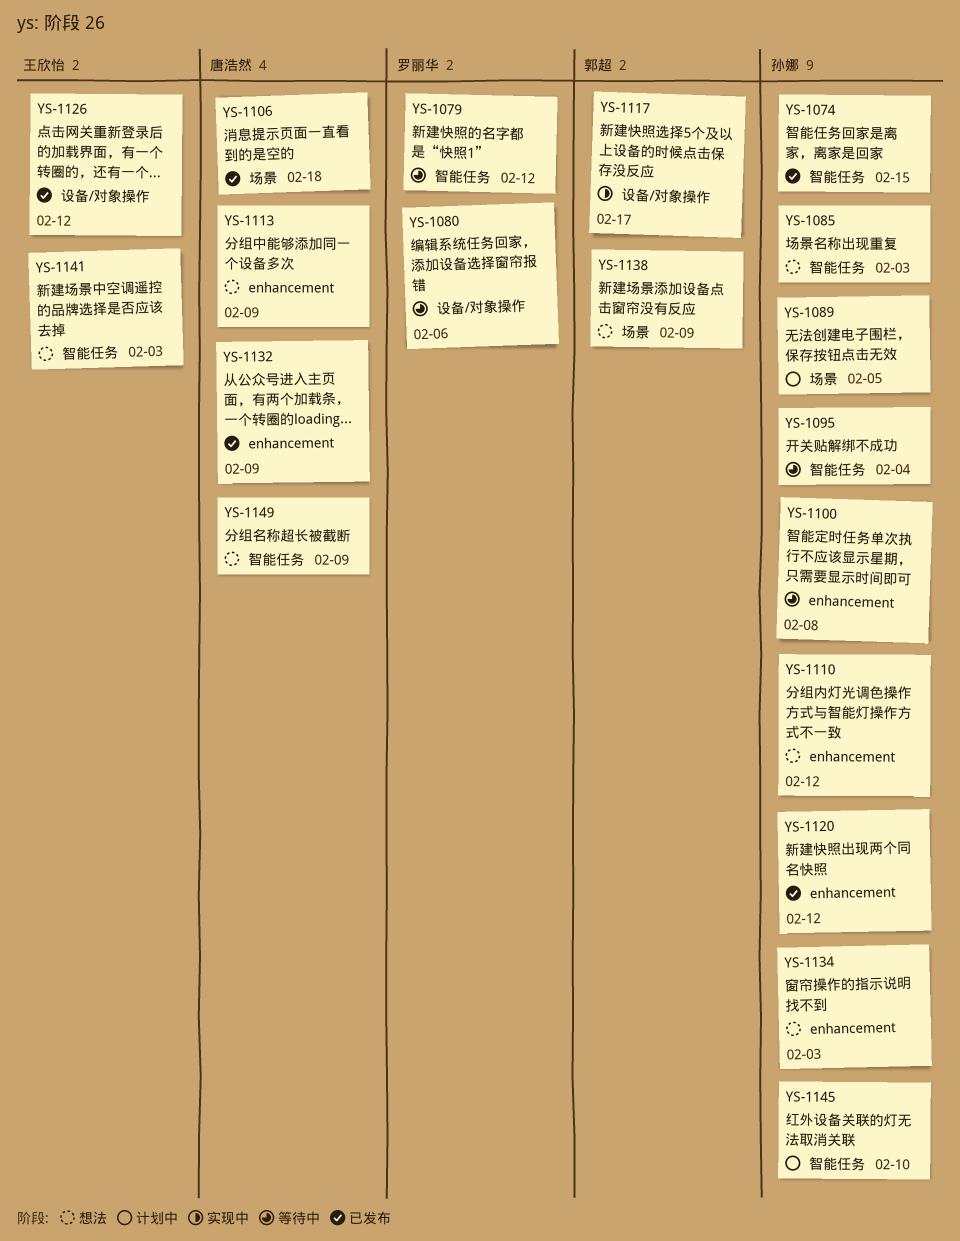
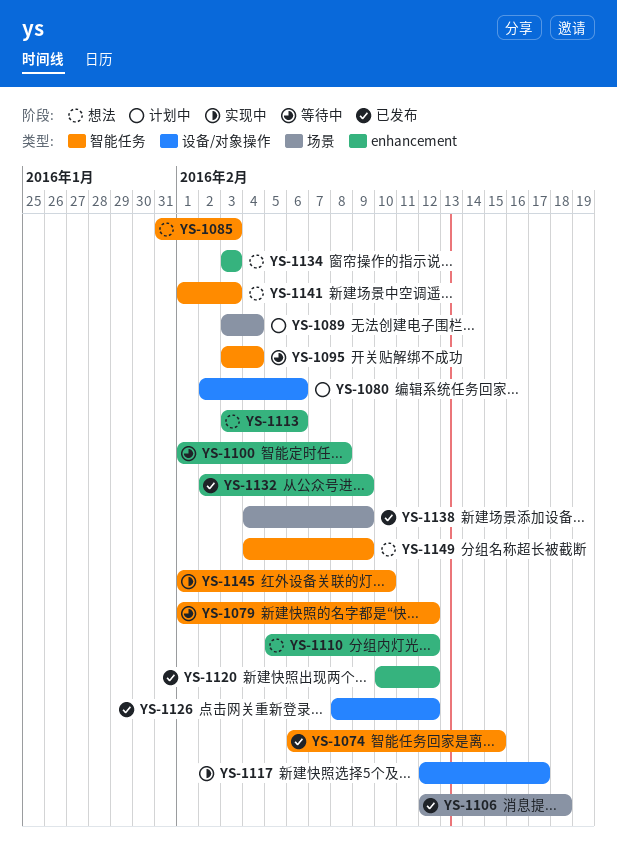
YS-1080, status: 等待中 -> 计划中
YS-1089, due: Feb 5 -> Feb 4
YS-1113, due: Feb 9 -> Feb 6
YS-1138, status: 想法 -> 已发布
YS-1145, status: 计划中 -> 实现中

